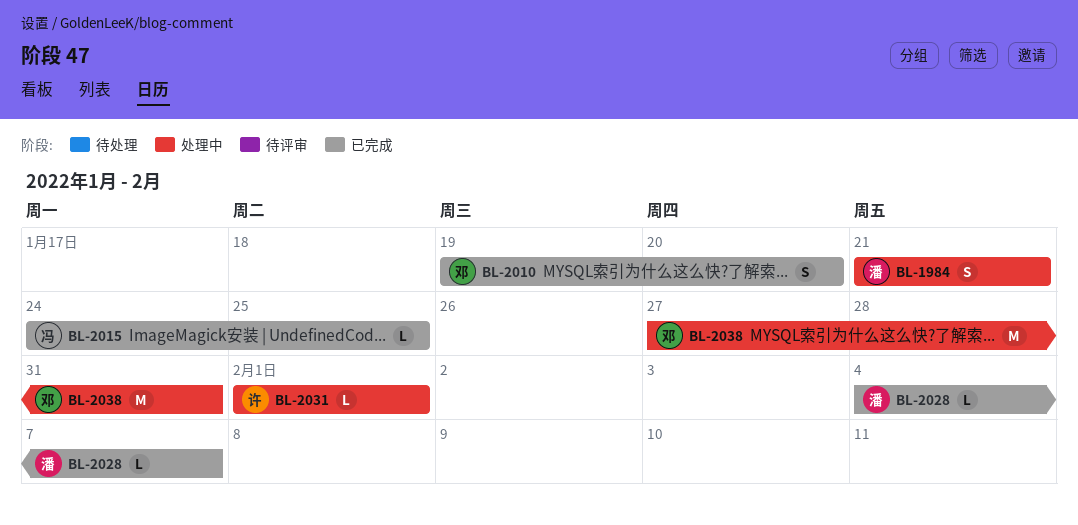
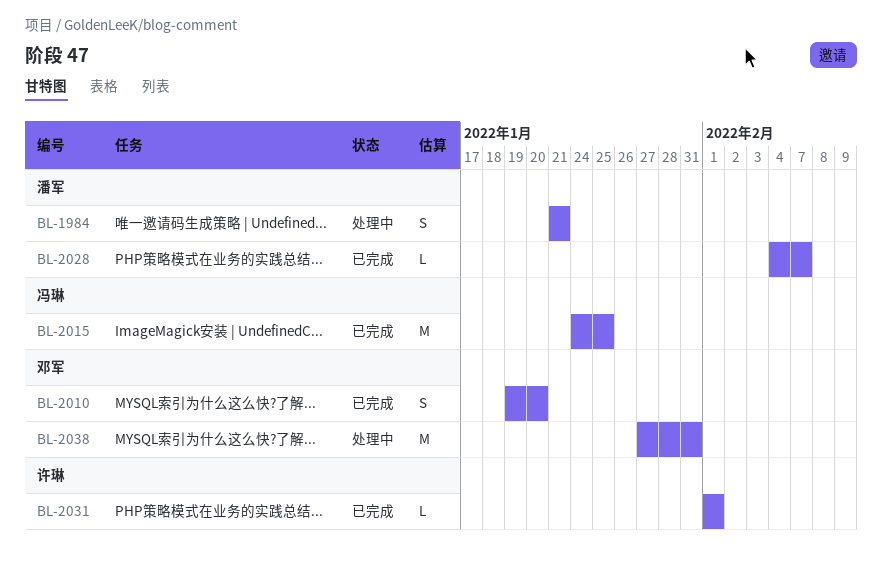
BL-2015, estimate: L -> M
BL-2031, status: 处理中 -> 已完成

